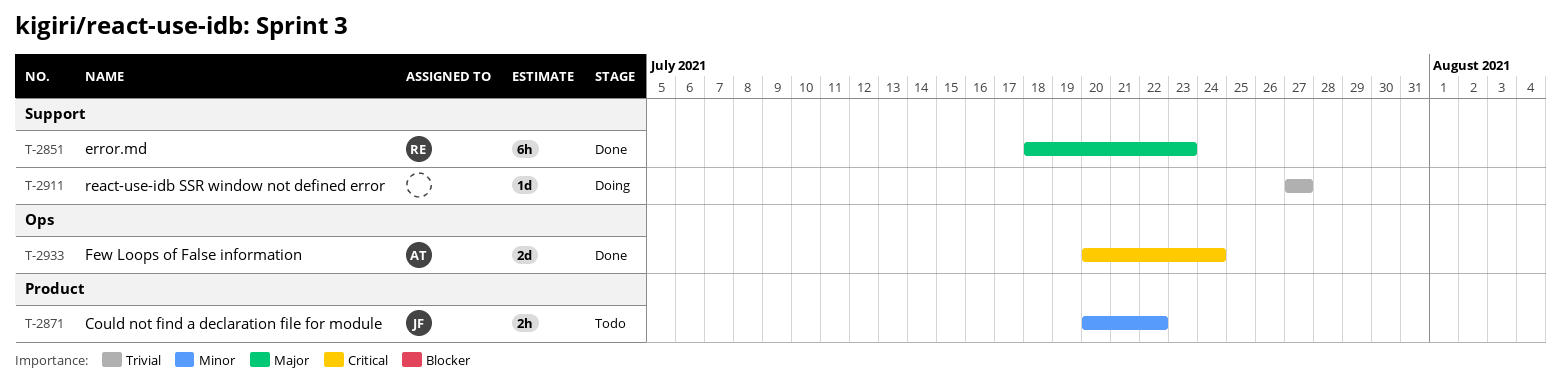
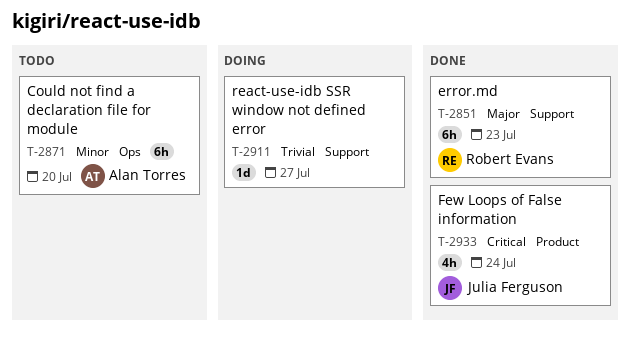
T-2871, owner: Julia Ferguson -> Alan Torres
T-2871, label: Product -> Ops
T-2871, estimate: 2h -> 6h
T-2871, due: Jul 22 -> Jul 20
T-2933, owner: Alan Torres -> Julia Ferguson
T-2933, label: Ops -> Product
T-2933, estimate: 2d -> 4h

